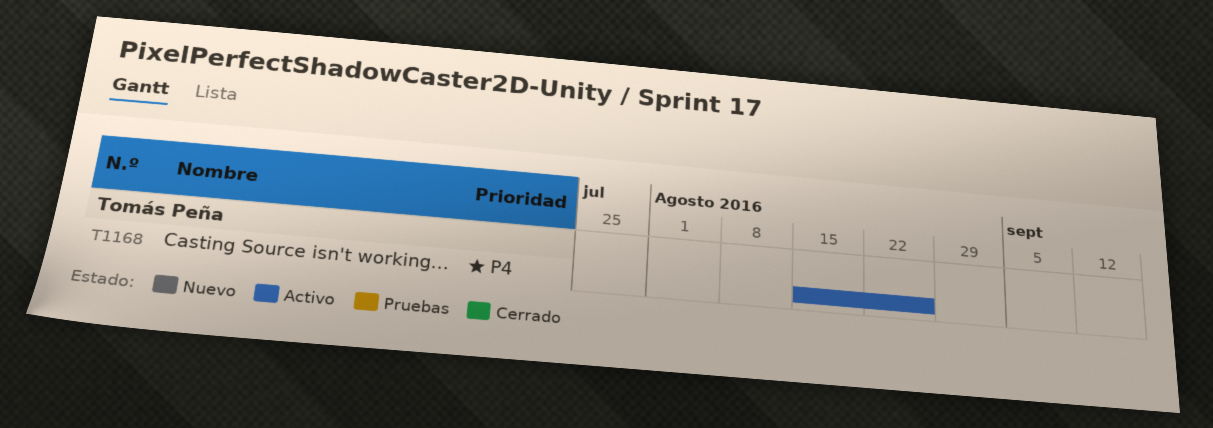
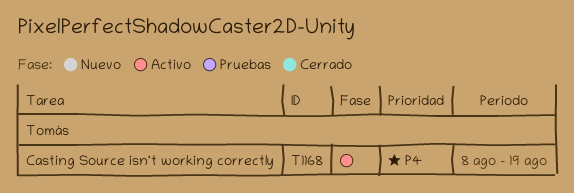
T1168, start: Aug 15 -> Aug 8
T1168, due: Aug 26 -> Aug 19

